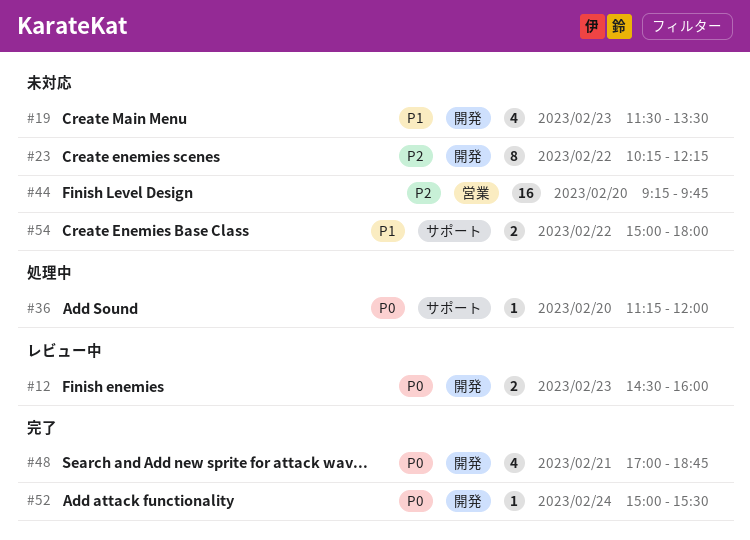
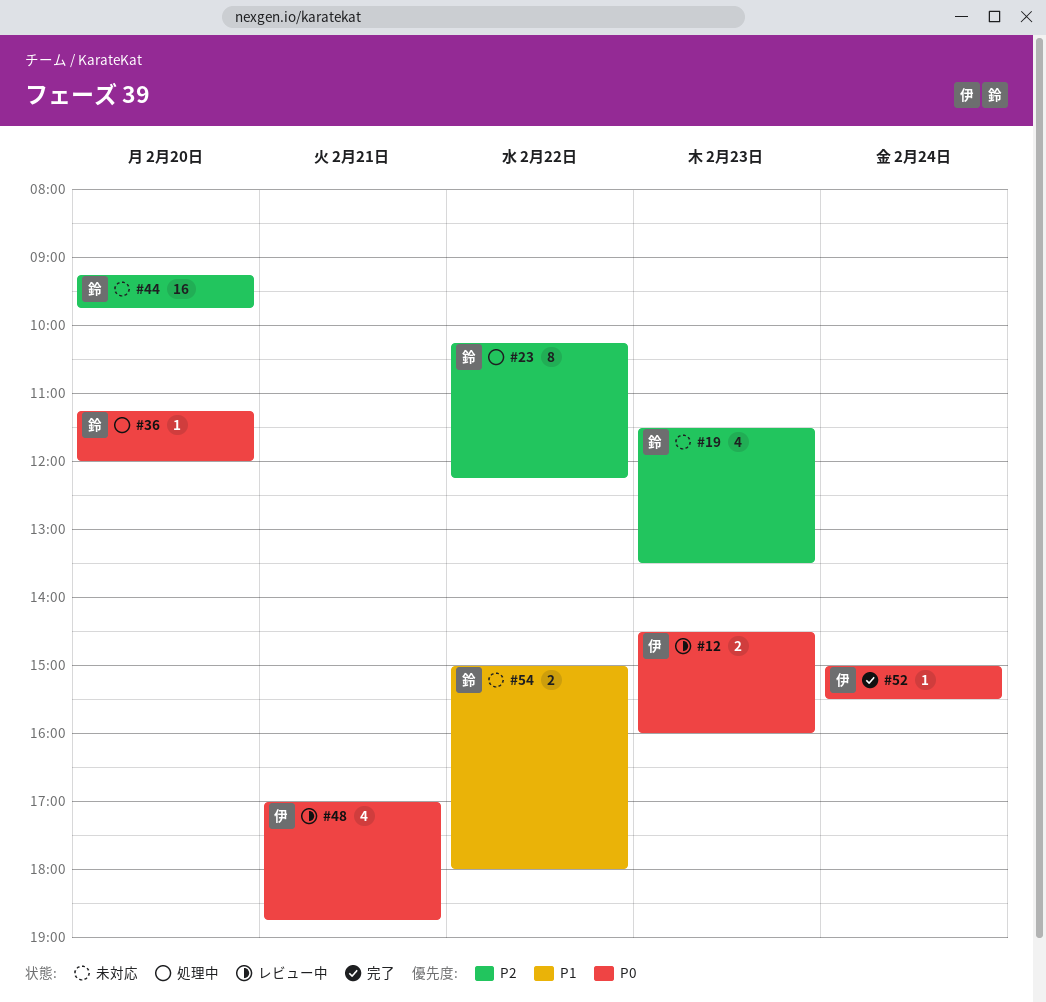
#19, priority: P1 -> P2
#23, status: 未対応 -> 処理中
#48, status: 完了 -> レビュー中

